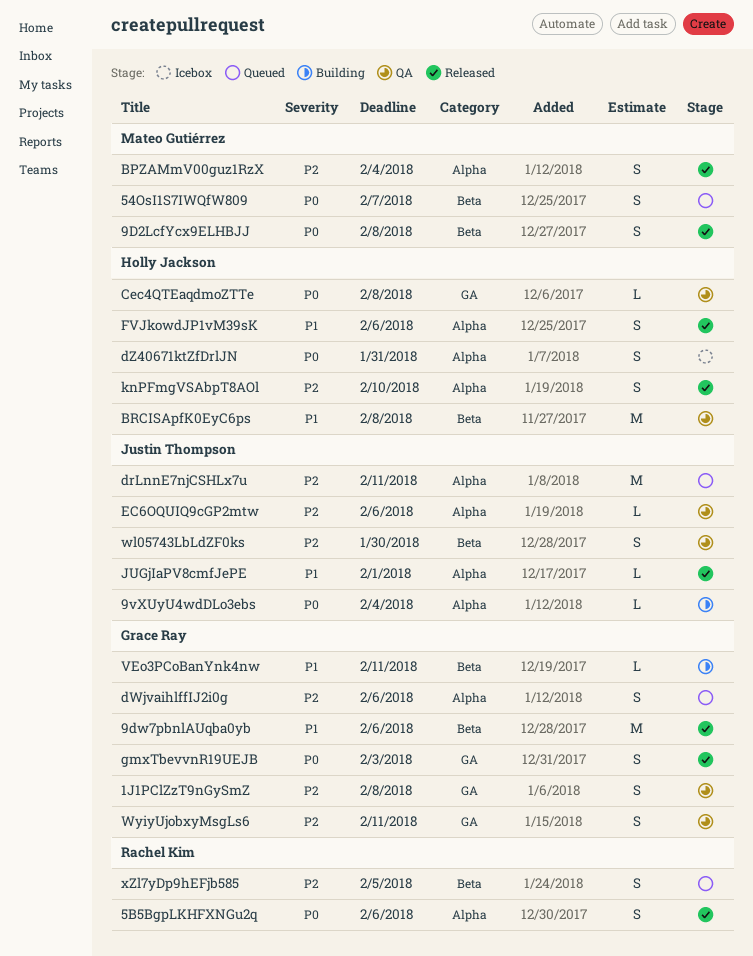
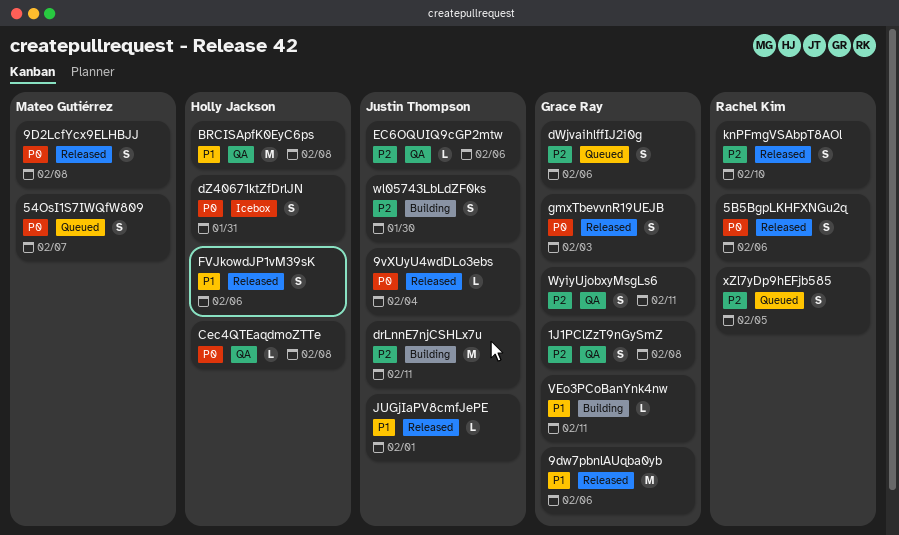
9vXUyU4wdDLo3ebs, status: Building -> Released
BPZAMmV00guz1RzX: present -> none
drLnnE7njCSHLx7u, status: Queued -> Building
knPFmgVSAbpT8AOl, owner: Holly Jackson -> Rachel Kim
wl05743LbLdZF0ks, status: QA -> Building

